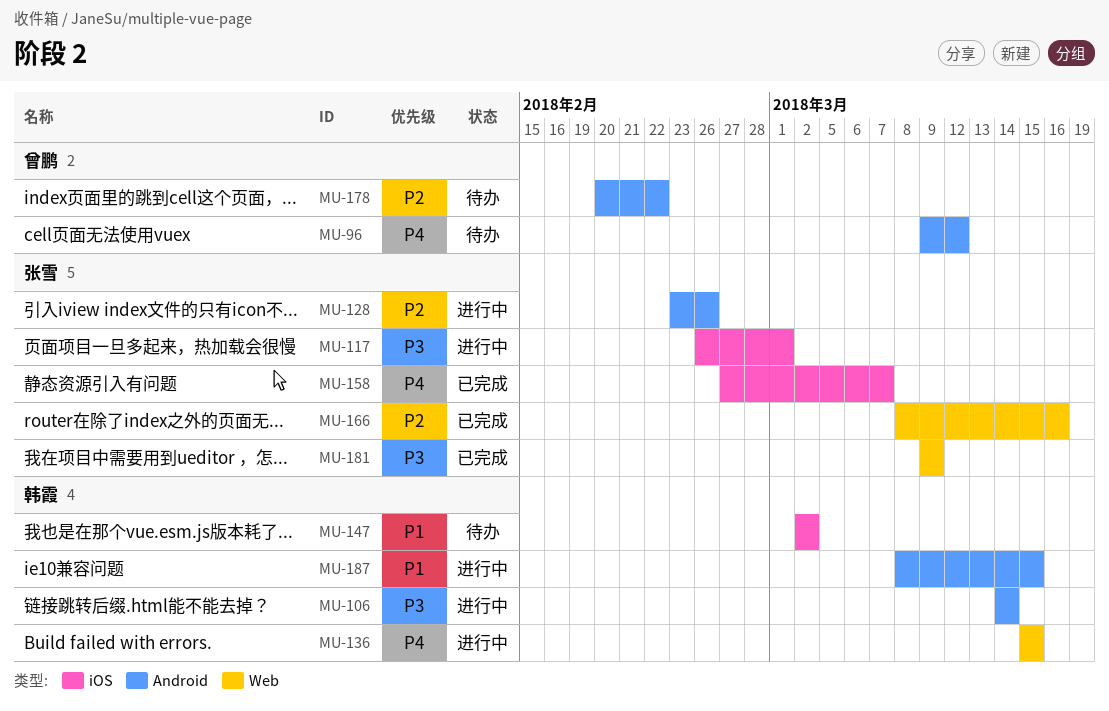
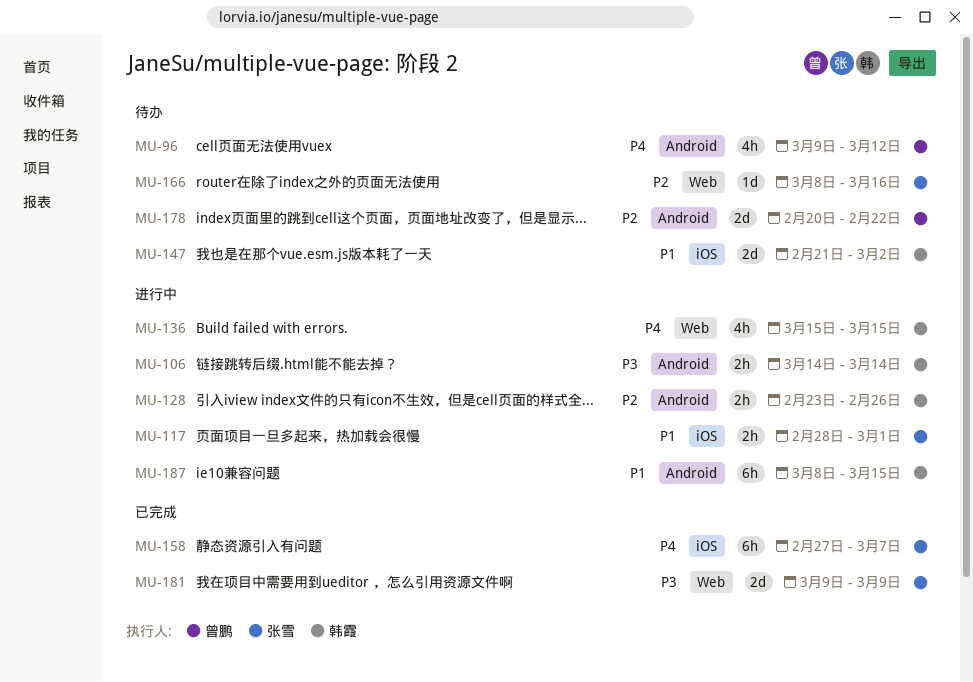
MU-117, priority: P3 -> P1
MU-117, start: Feb 26 -> Feb 28
MU-128, owner: 张雪 -> 韩霞
MU-147, start: Mar 2 -> Feb 21
MU-166, status: 已完成 -> 待办

